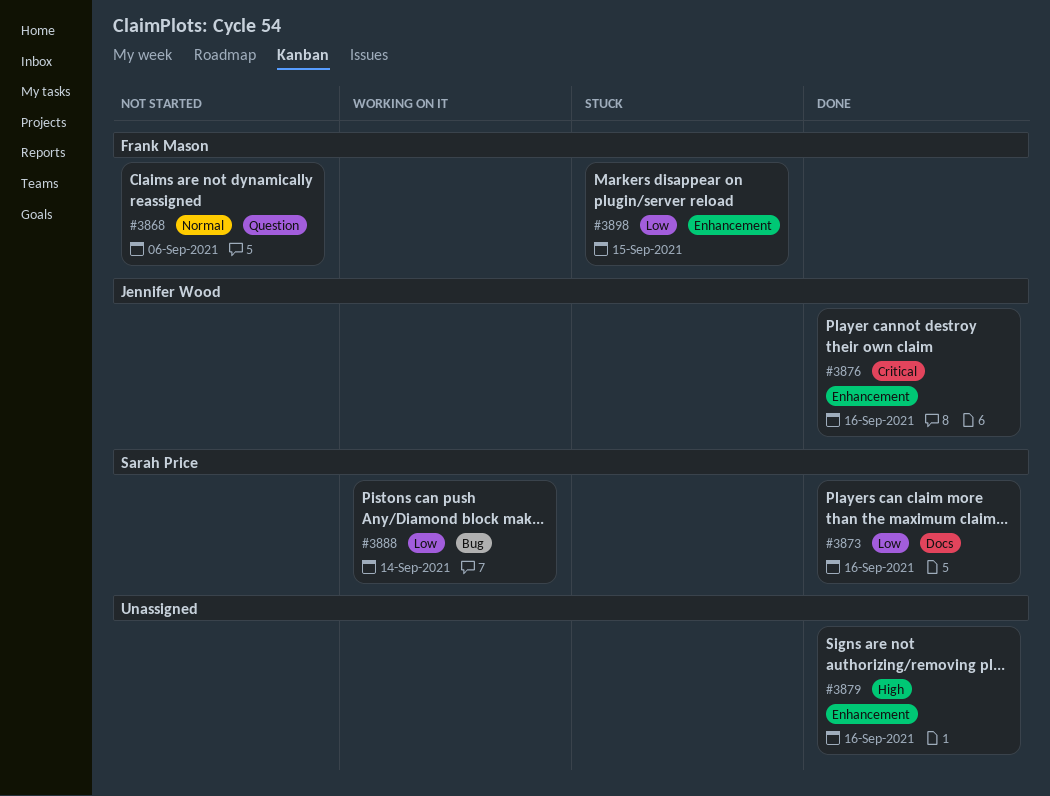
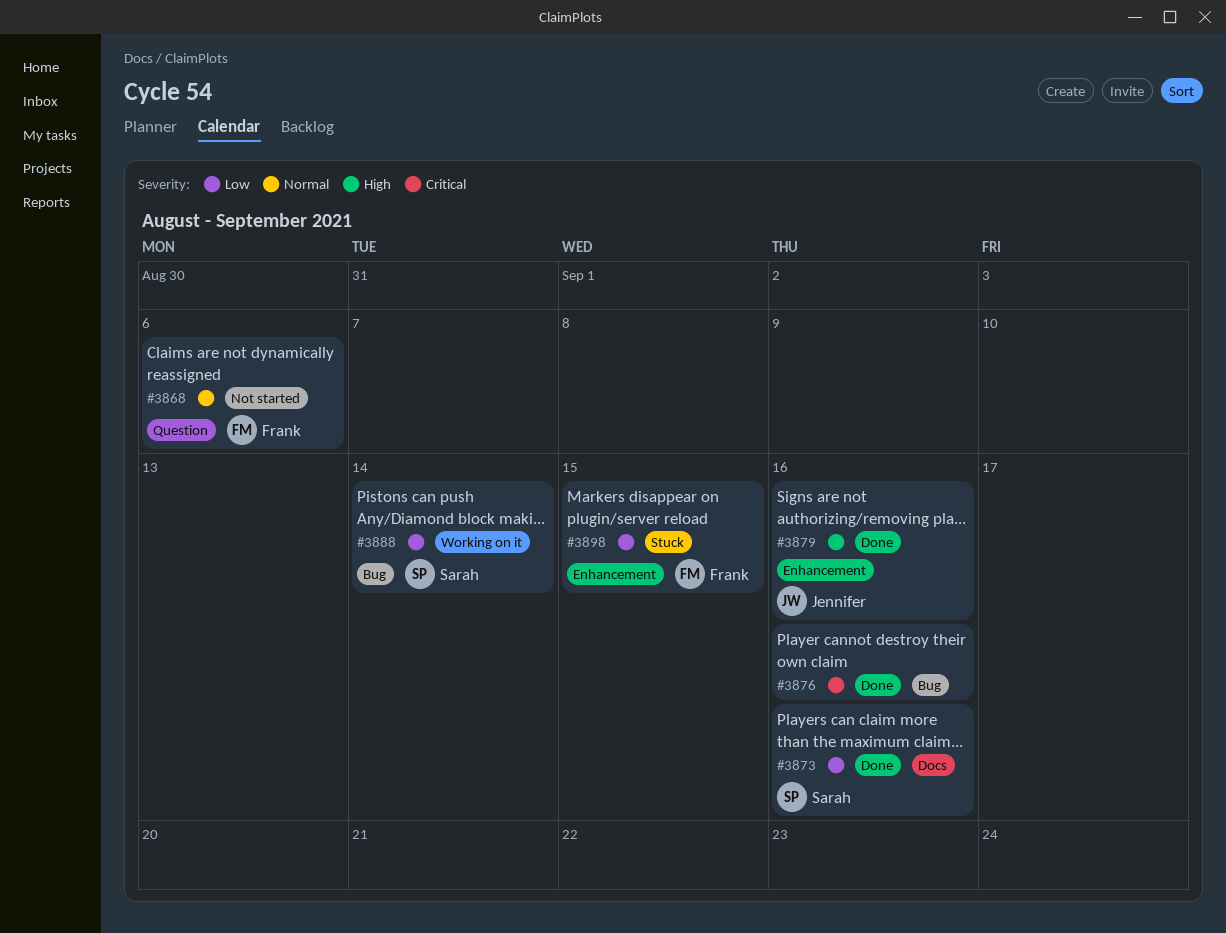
#3876, owner: Jennifer Wood -> none
#3876, label: Enhancement -> Bug
#3879, owner: none -> Jennifer Wood

